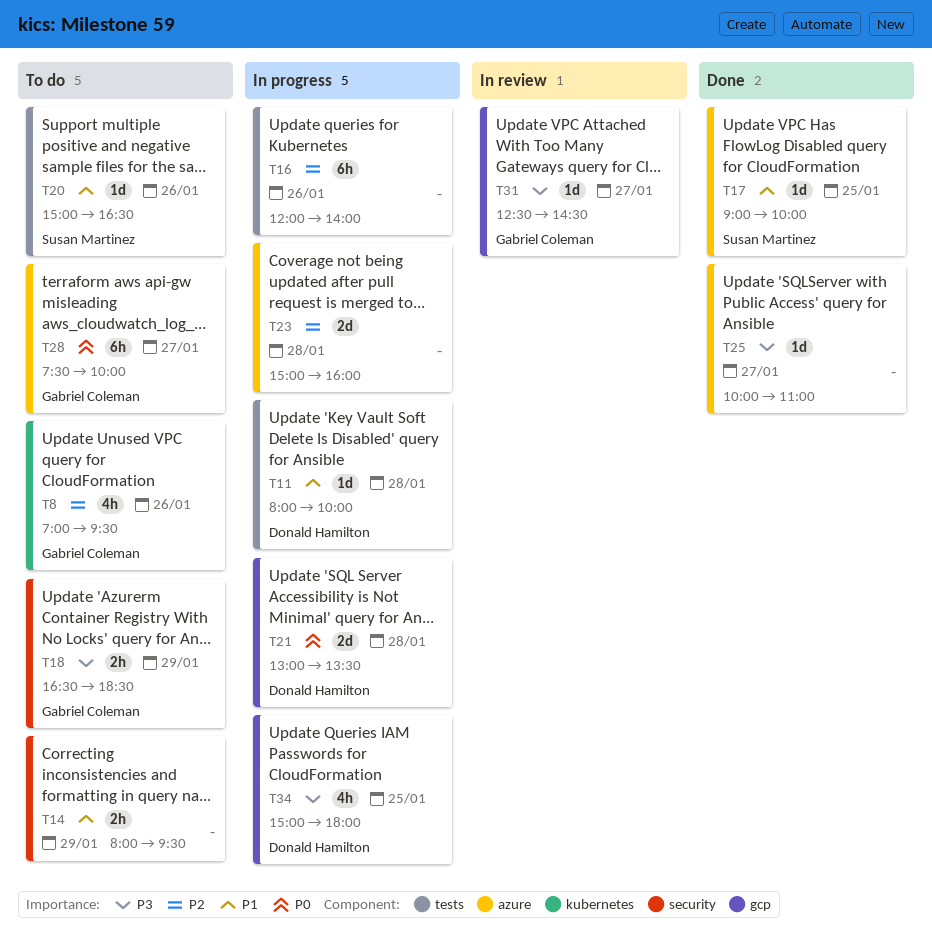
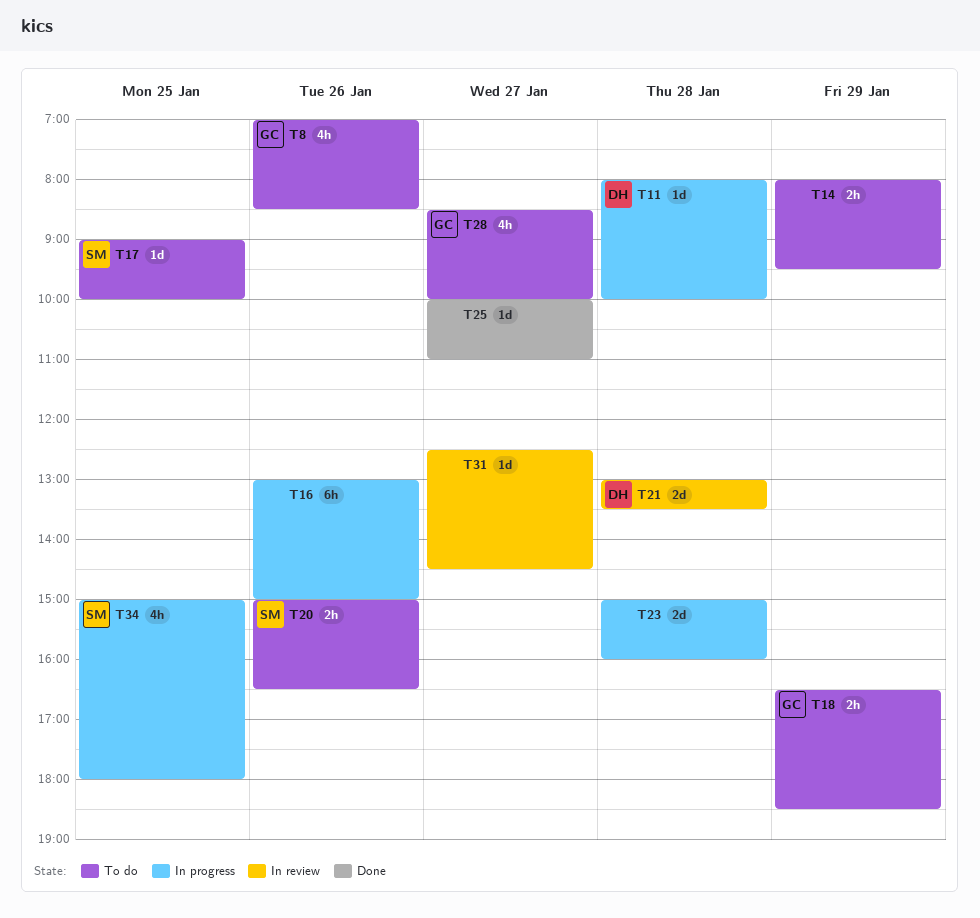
T8, ends: 09:30 -> 08:30
T16, begins: 12:00 -> 13:00
T16, ends: 14:00 -> 15:00
T17, status: Done -> To do
T20, estimate: 1d -> 2h
T21, status: In progress -> In review
T28, estimate: 6h -> 4h
T28, begins: 07:30 -> 08:30
T31, owner: Gabriel Coleman -> none
T34, owner: Donald Hamilton -> Susan Martinez

